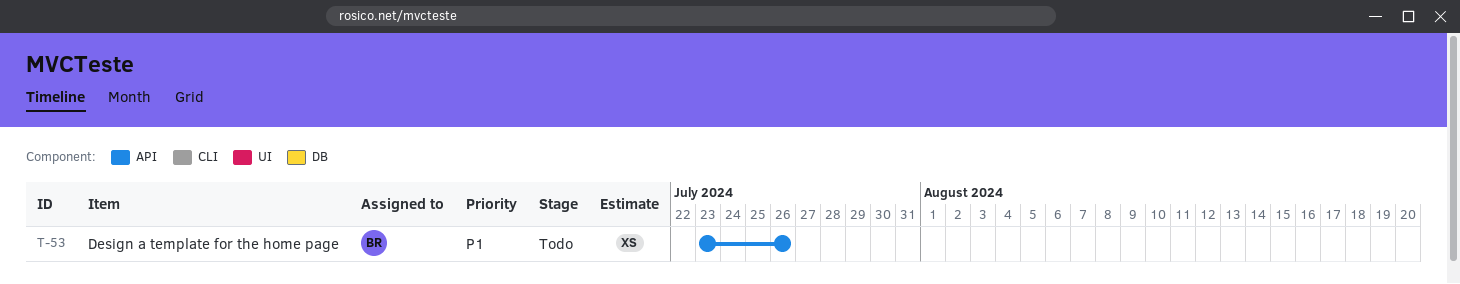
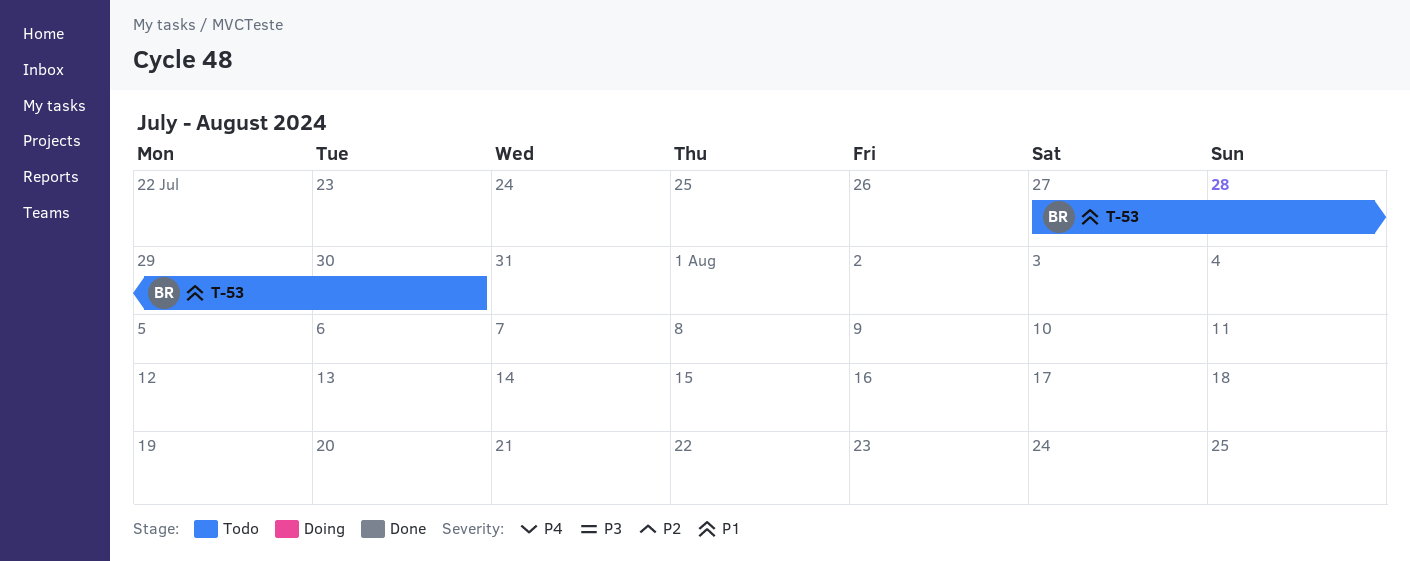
T-53, start: Jul 23 -> Jul 27
T-53, due: Jul 26 -> Jul 30

